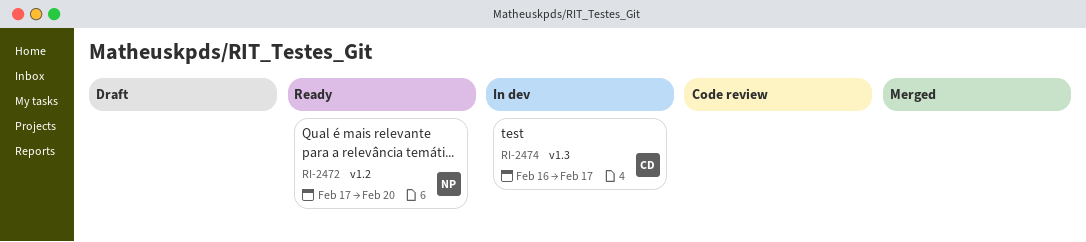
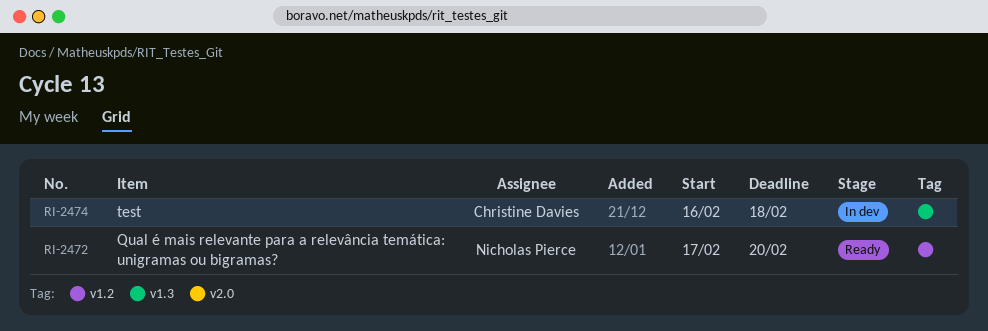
RI-2474, due: Feb 17 -> Feb 18

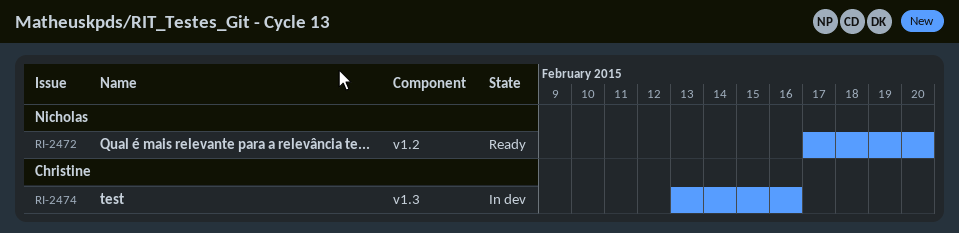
RI-2474, start: Feb 16 -> Feb 13
RI-2474, due: Feb 18 -> Feb 16

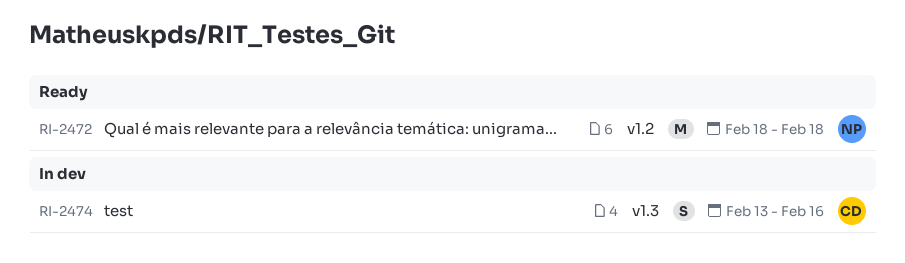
RI-2472, start: Feb 17 -> Feb 18
RI-2472, due: Feb 20 -> Feb 18

